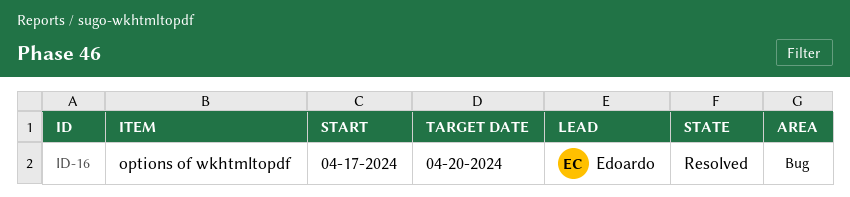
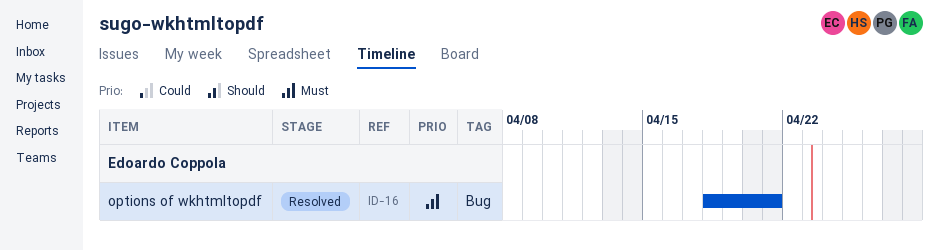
ID-16, start: Apr 17 -> Apr 18
ID-16, due: Apr 20 -> Apr 21

